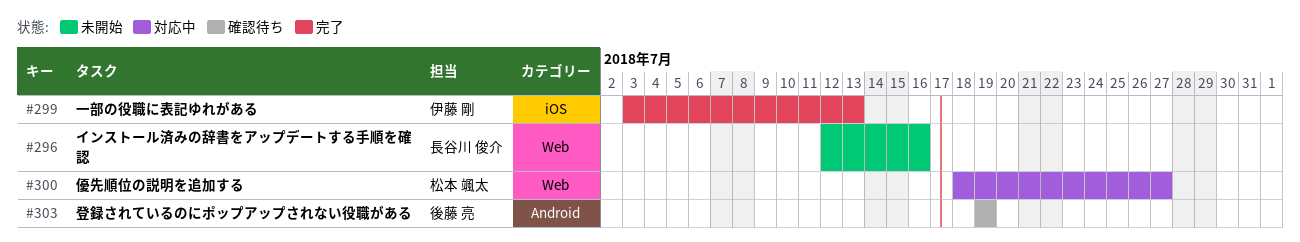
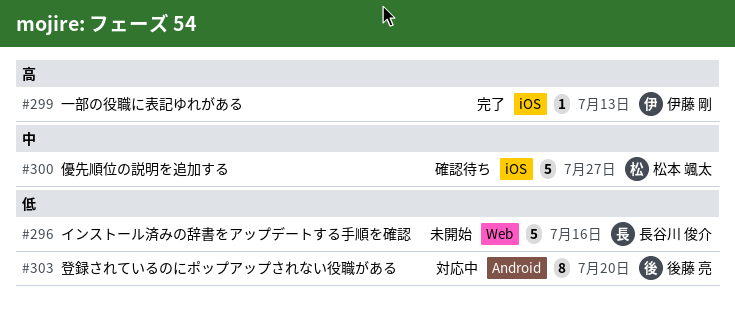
#300, status: 対応中 -> 確認待ち
#300, label: Web -> iOS
#303, status: 確認待ち -> 対応中
#303, due: Jul 19 -> Jul 20

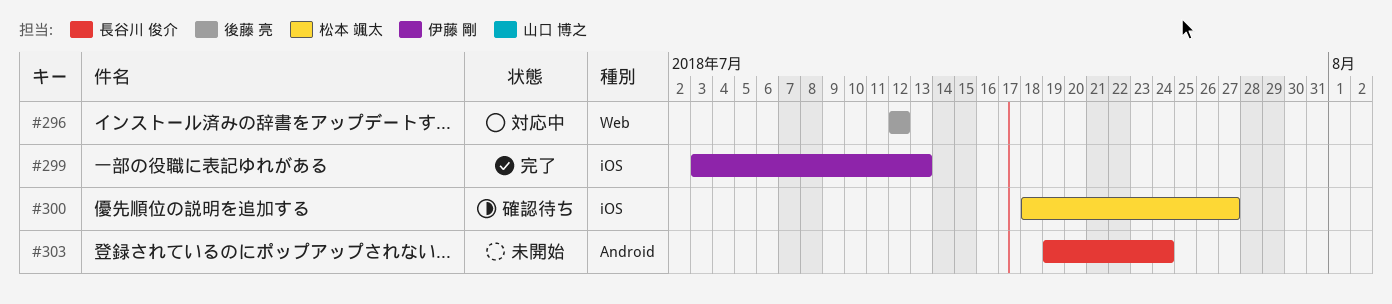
#296, status: 未開始 -> 対応中
#296, owner: 長谷川 俊介 -> 後藤 亮
#296, due: Jul 16 -> Jul 12
#303, status: 対応中 -> 未開始
#303, owner: 後藤 亮 -> 長谷川 俊介
#303, due: Jul 20 -> Jul 24

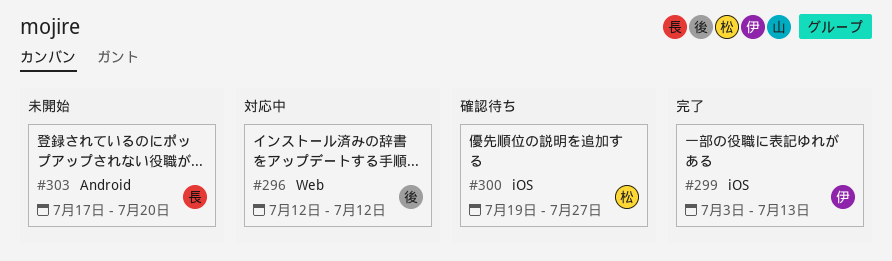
#300, start: Jul 18 -> Jul 19
#303, start: Jul 19 -> Jul 17
#303, due: Jul 24 -> Jul 20

